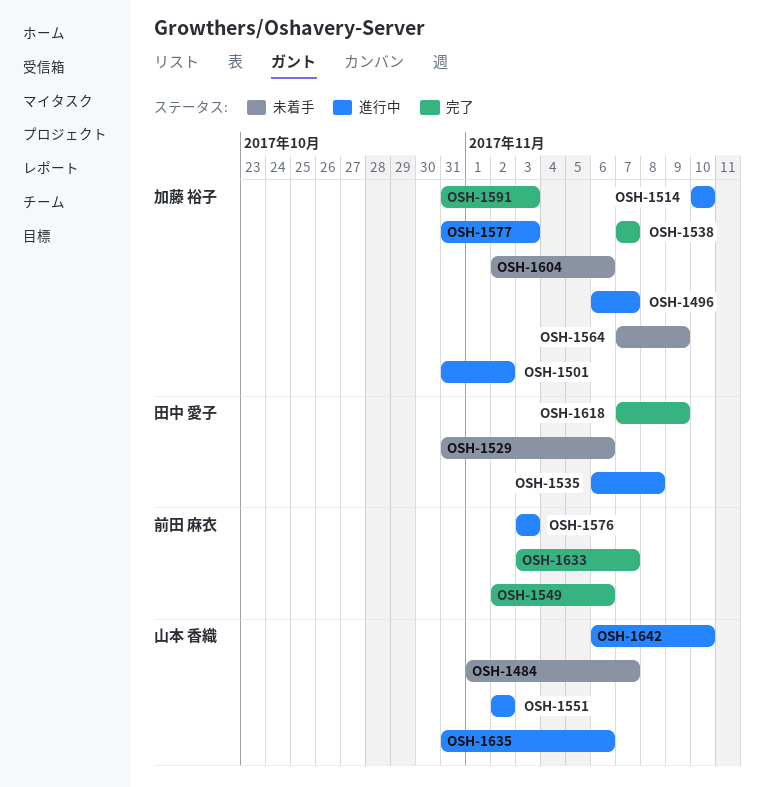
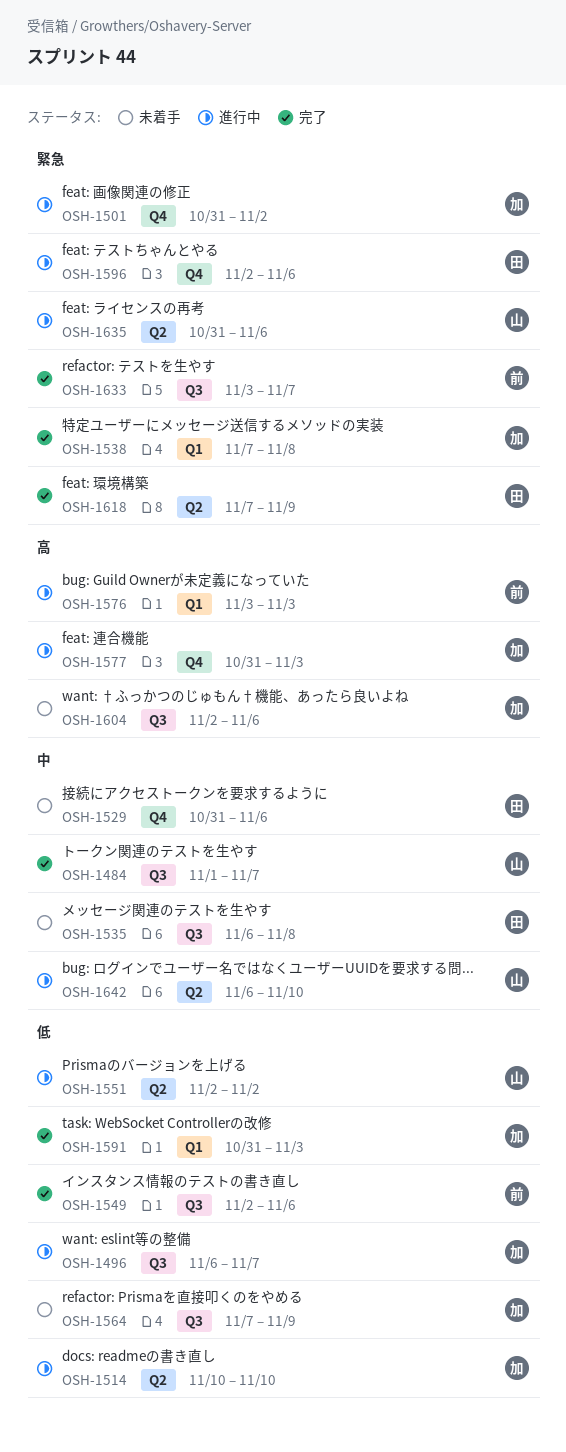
OSH-1484, status: 未着手 -> 完了
OSH-1535, status: 進行中 -> 未着手
OSH-1538, due: Nov 7 -> Nov 8
OSH-1596: none -> present

